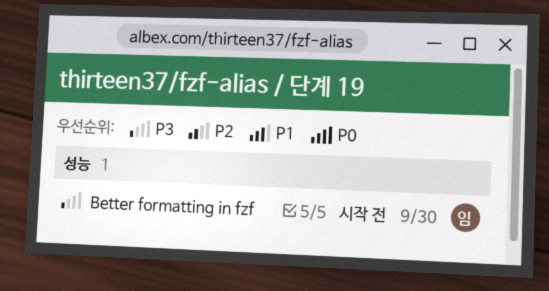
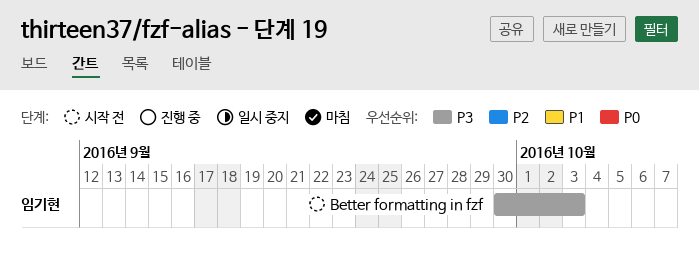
Better formatting in fzf, due: Sep 30 -> Oct 3

